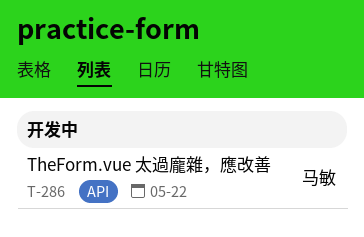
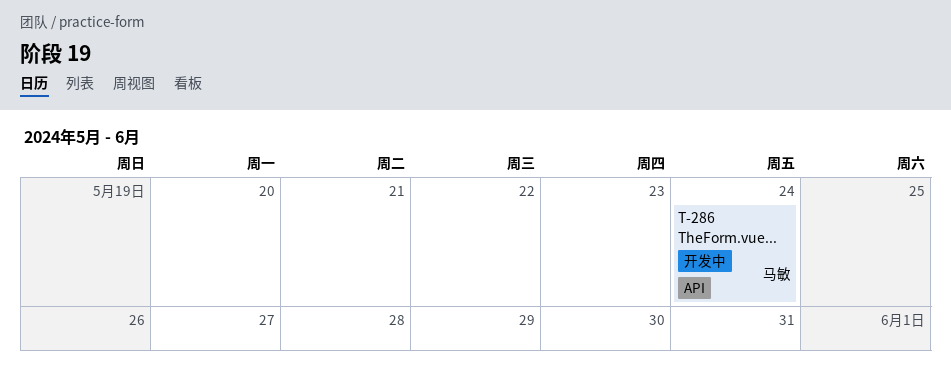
T-286, due: May 22 -> May 24

